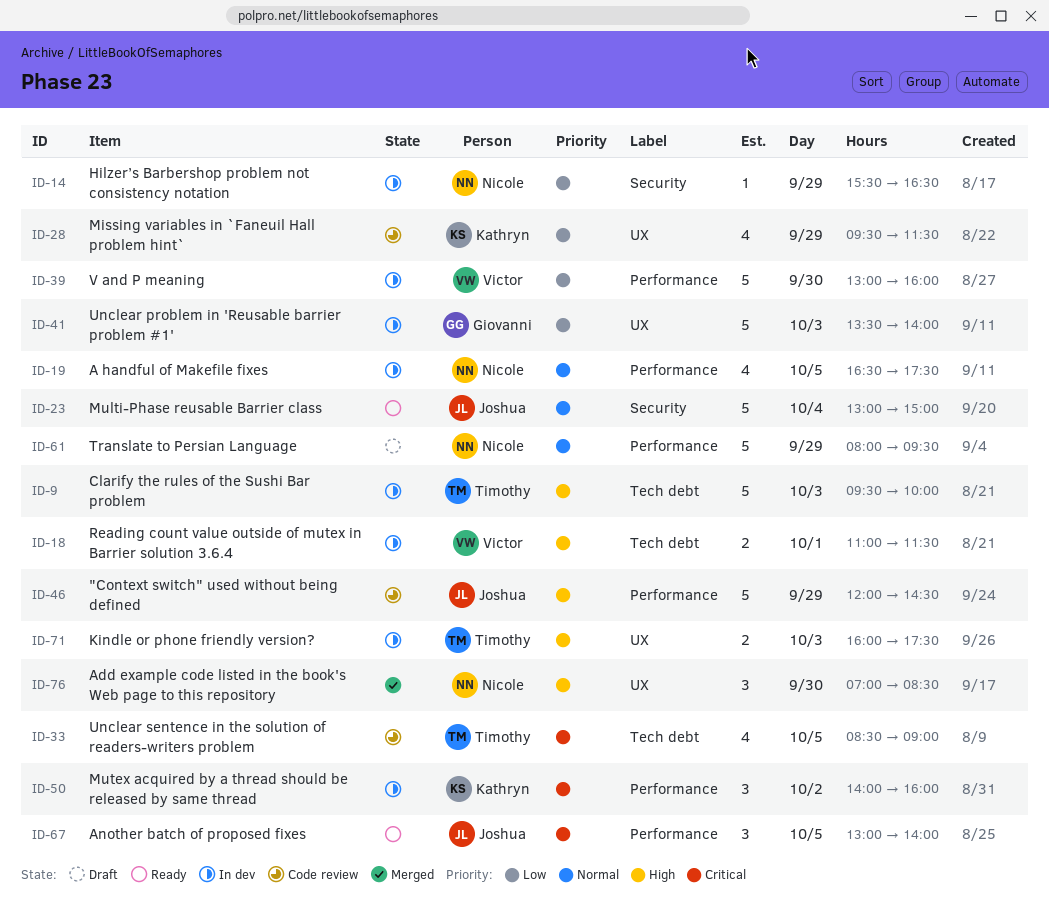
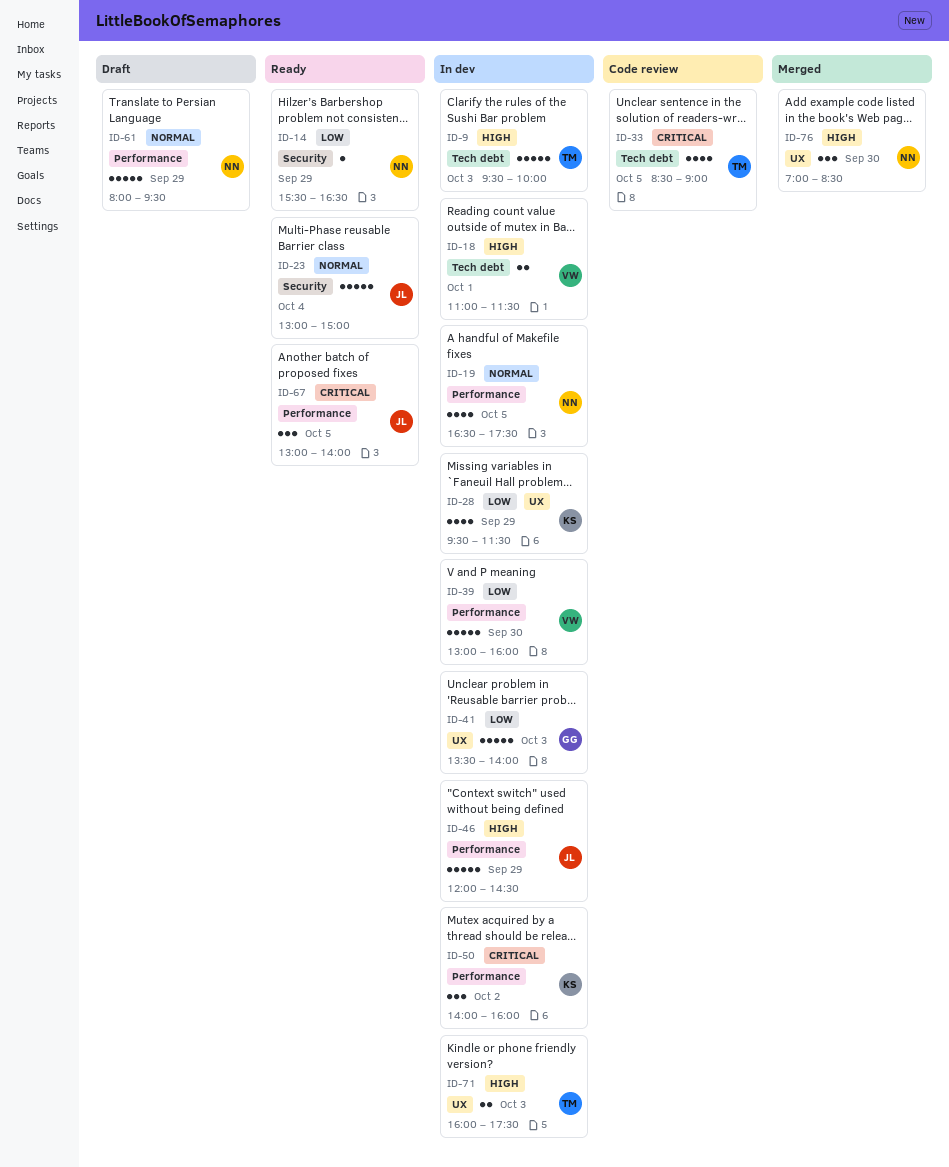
ID-14, status: In dev -> Ready
ID-28, status: Code review -> In dev
ID-46, status: Code review -> In dev

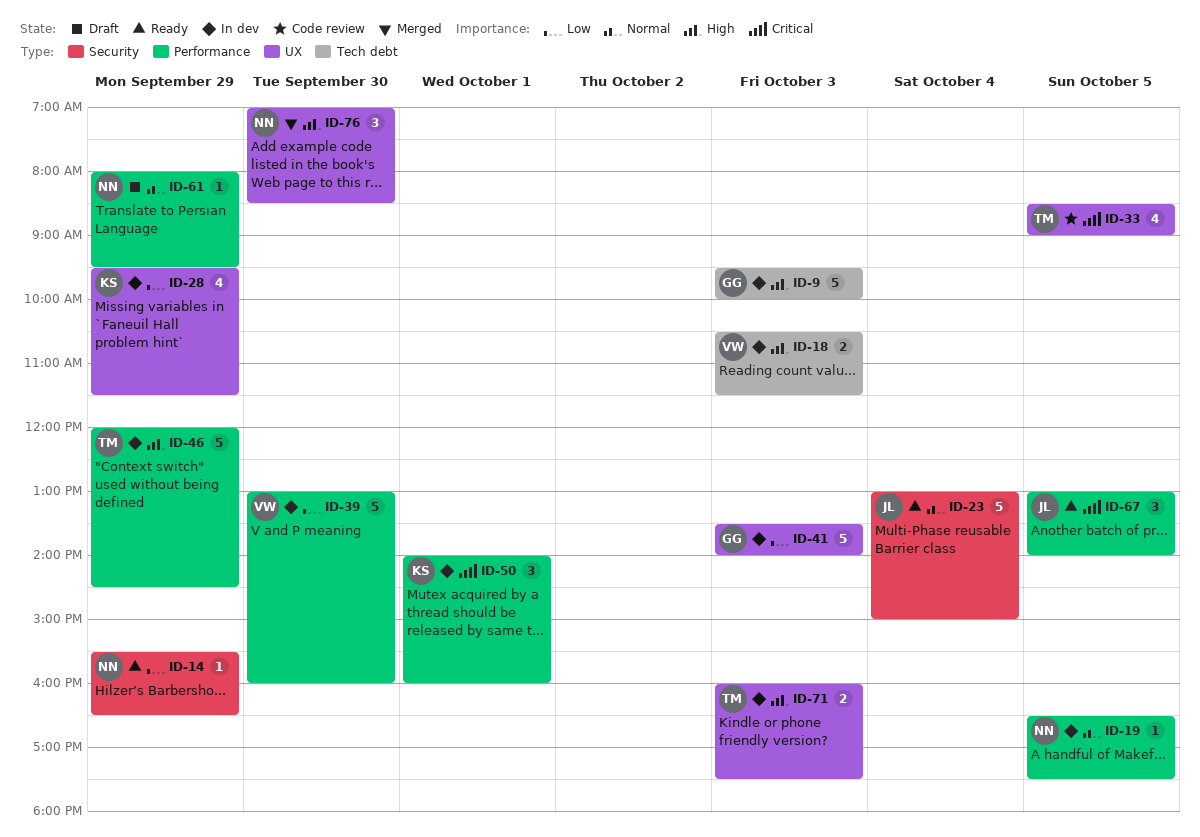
ID-9, owner: TM -> GG
ID-18, day: Oct 1 -> Oct 3
ID-18, begins: 11:00 -> 10:30
ID-19, estimate: 4 -> 1
ID-33, label: Tech debt -> UX
ID-46, owner: JL -> TM
ID-50, day: Oct 2 -> Oct 1
ID-61, estimate: 5 -> 1

